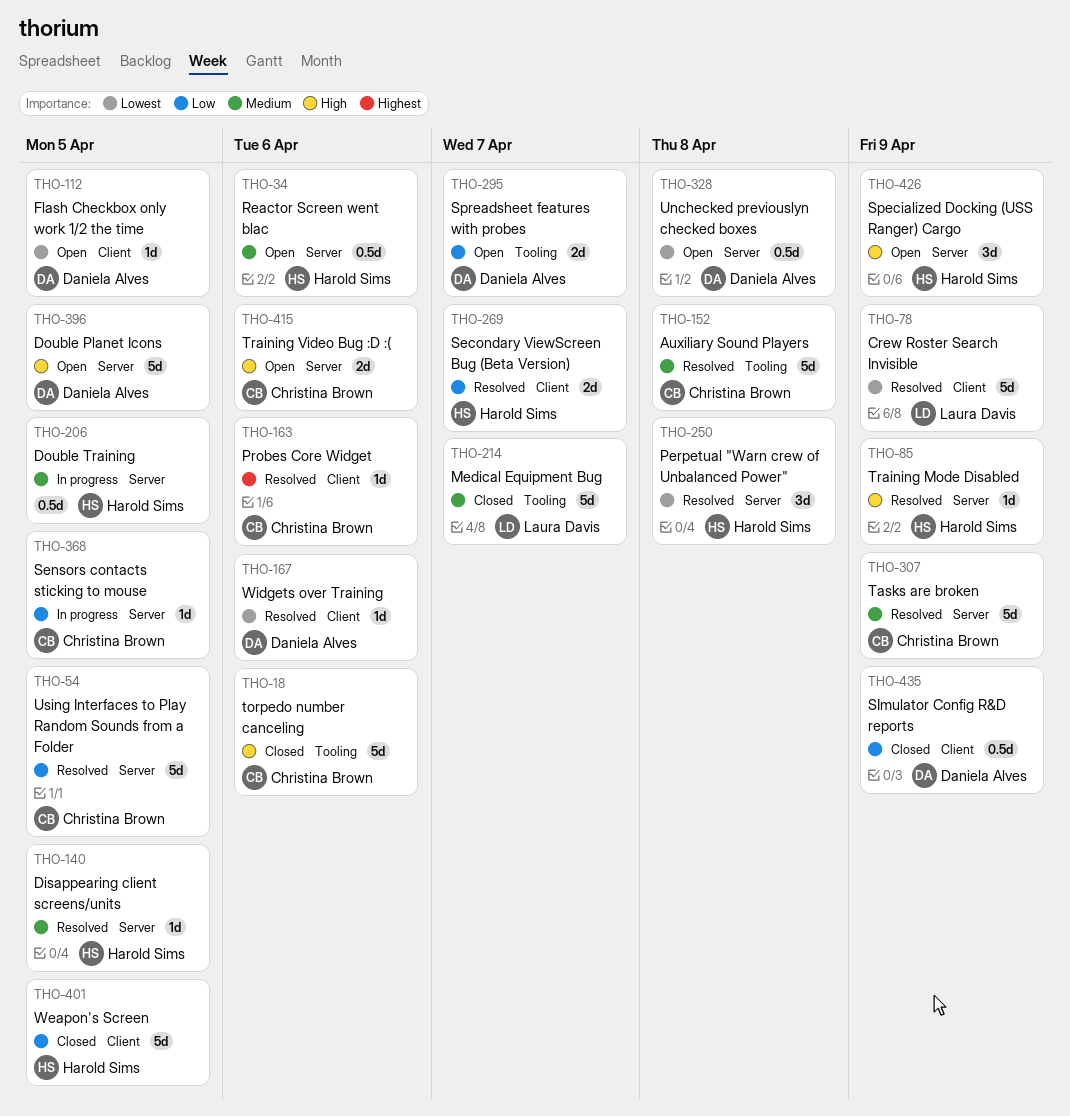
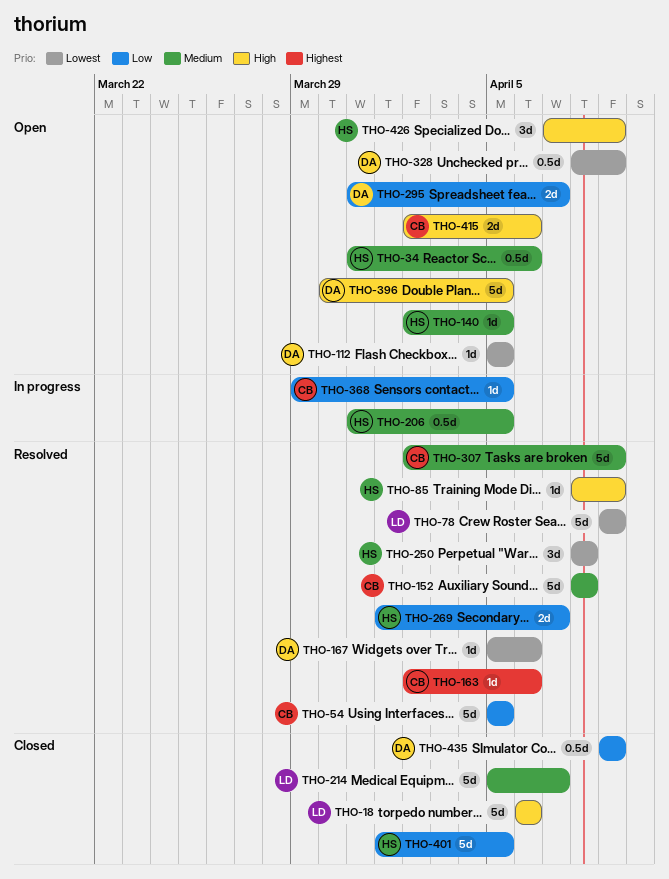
THO-18, owner: Christina Brown -> Laura Davis
THO-140, status: Resolved -> Open
THO-328, due: Apr 8 -> Apr 9

